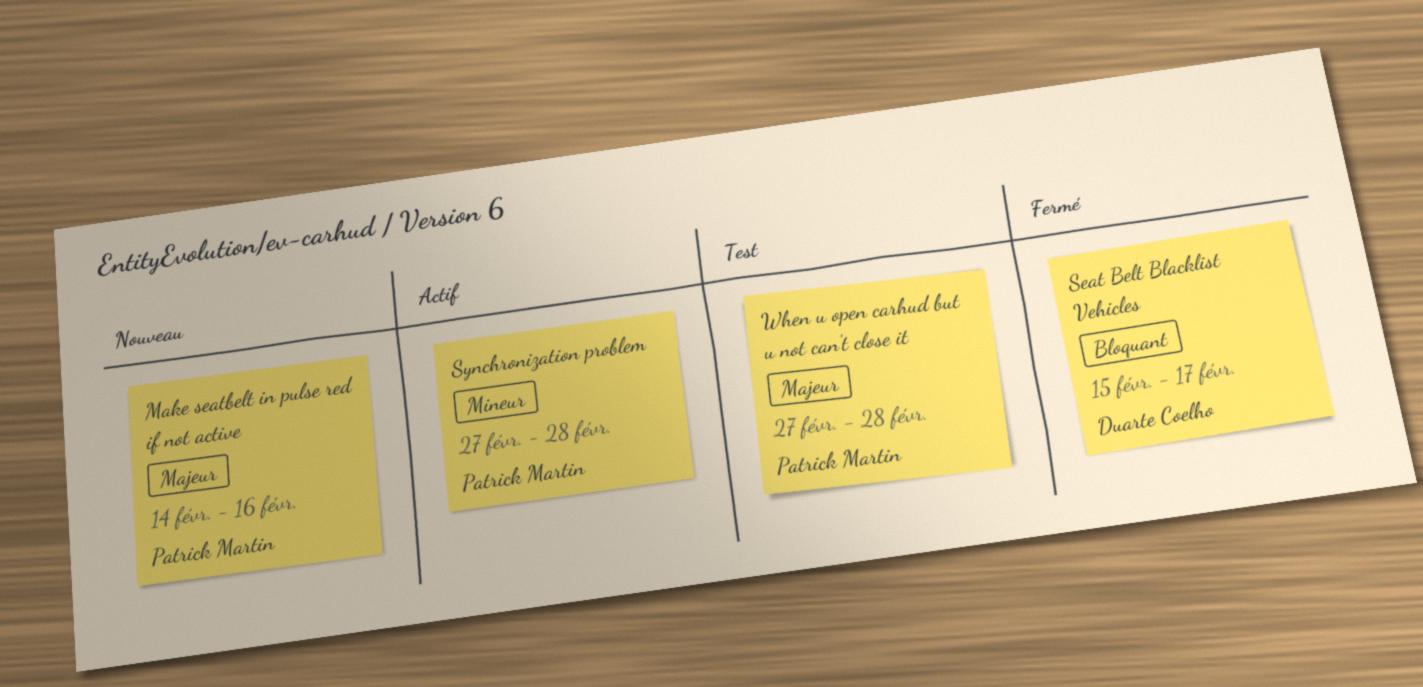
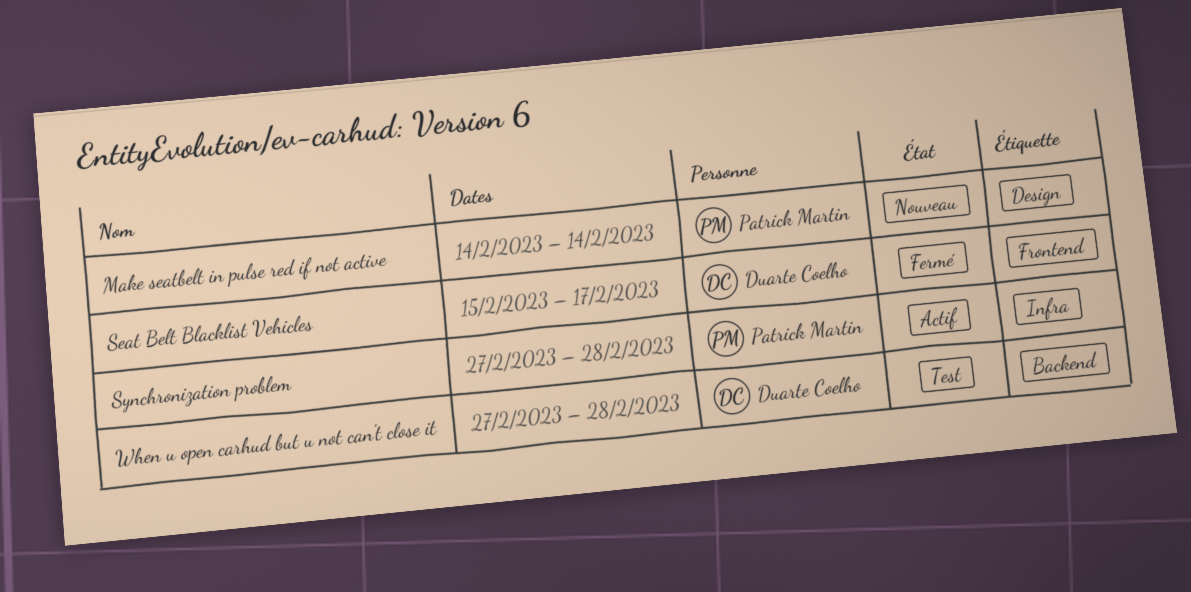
Make seatbelt in pulse red if not active, due: Feb 16 -> Feb 14
When u open carhud but u not can't close it, owner: Patrick Martin -> Duarte Coelho

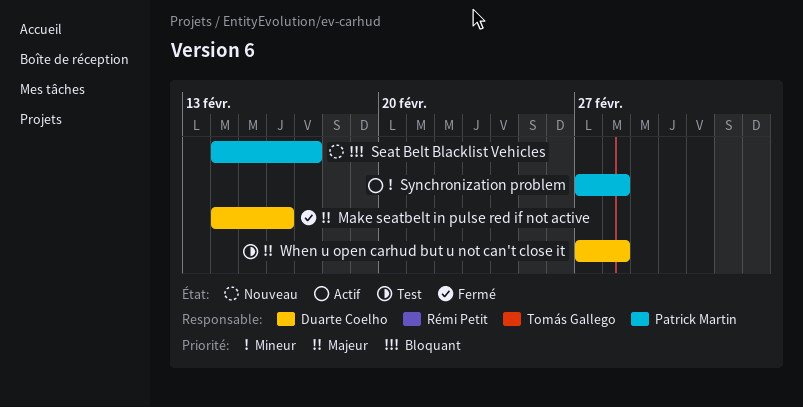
Make seatbelt in pulse red if not active, status: Nouveau -> Fermé
Make seatbelt in pulse red if not active, owner: Patrick Martin -> Duarte Coelho
Make seatbelt in pulse red if not active, due: Feb 14 -> Feb 16
Seat Belt Blacklist Vehicles, status: Fermé -> Nouveau
Seat Belt Blacklist Vehicles, owner: Duarte Coelho -> Patrick Martin
Seat Belt Blacklist Vehicles, start: Feb 15 -> Feb 14

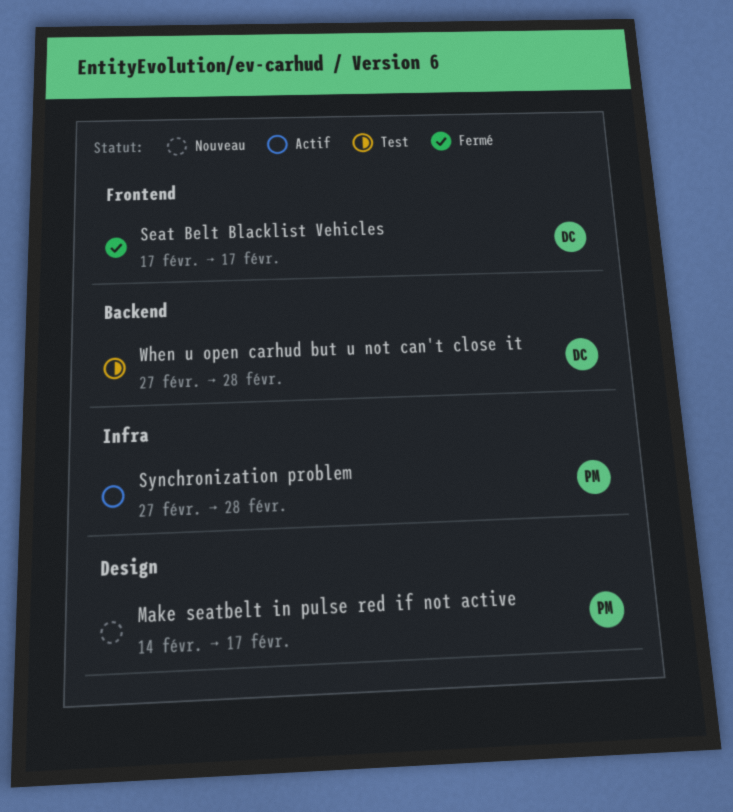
Make seatbelt in pulse red if not active, status: Fermé -> Nouveau
Make seatbelt in pulse red if not active, owner: Duarte Coelho -> Patrick Martin
Make seatbelt in pulse red if not active, due: Feb 16 -> Feb 17
Seat Belt Blacklist Vehicles, status: Nouveau -> Fermé
Seat Belt Blacklist Vehicles, owner: Patrick Martin -> Duarte Coelho
Seat Belt Blacklist Vehicles, start: Feb 14 -> Feb 17

